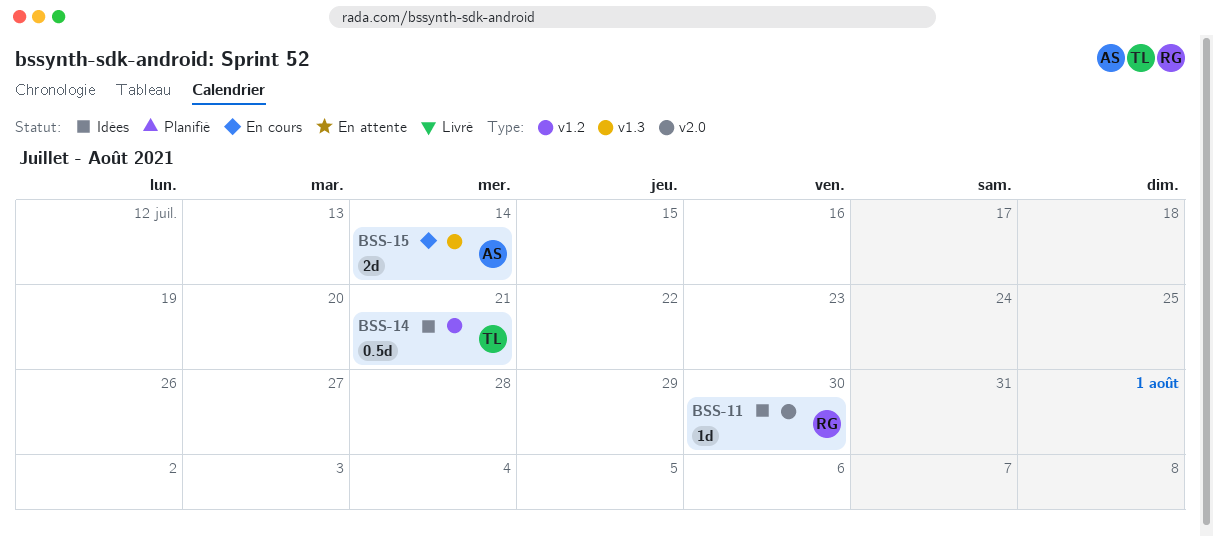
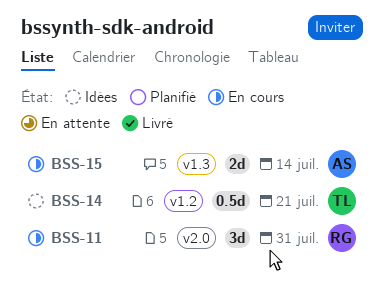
BSS-11, status: Idées -> En cours
BSS-11, estimate: 1d -> 3d
BSS-11, due: Jul 30 -> Jul 31

